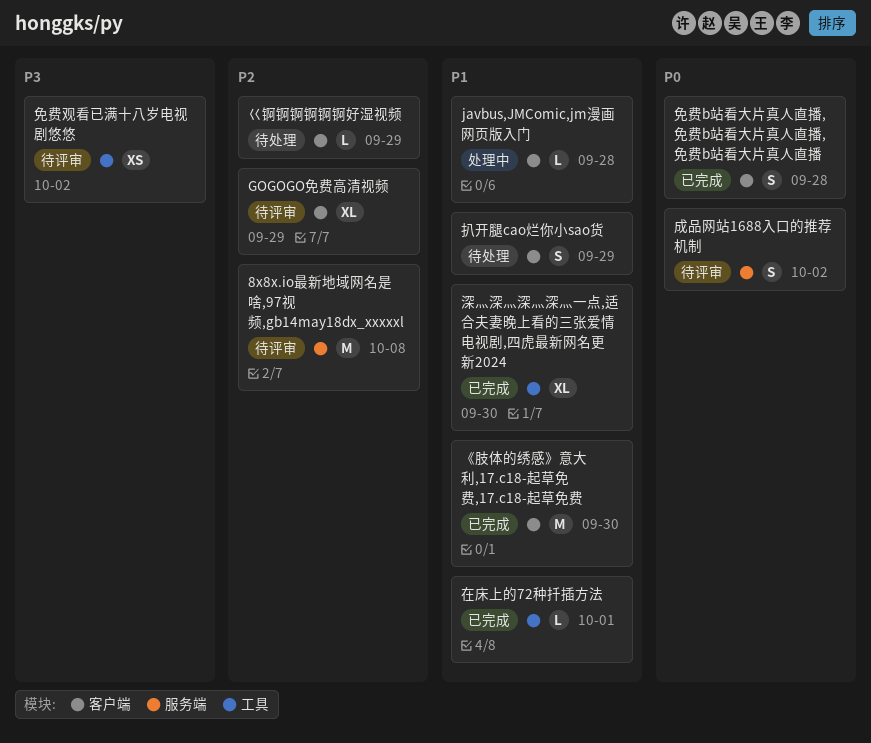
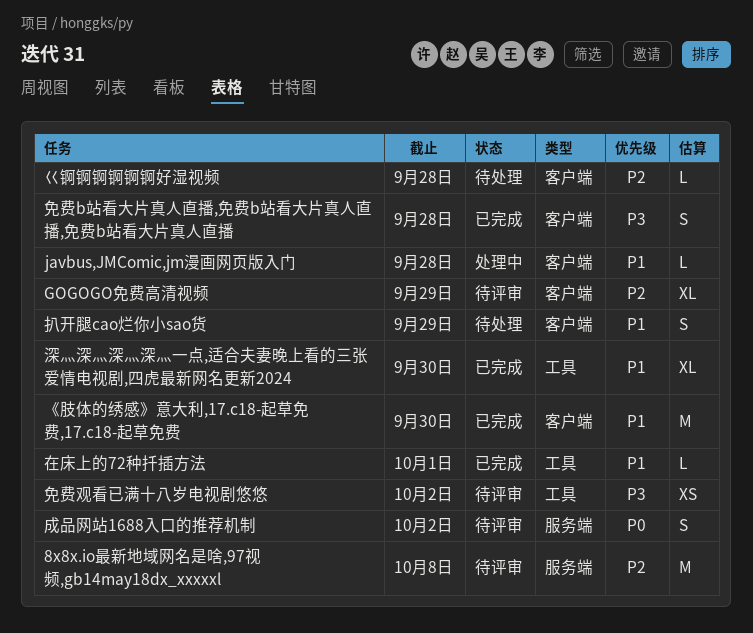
免费b站看大片真人直播,免费b站看大片真人直播,免费b站看大片真人直播, priority: P0 -> P3
巜锕锕锕锕锕锕好湿视频, due: Sep 29 -> Sep 28

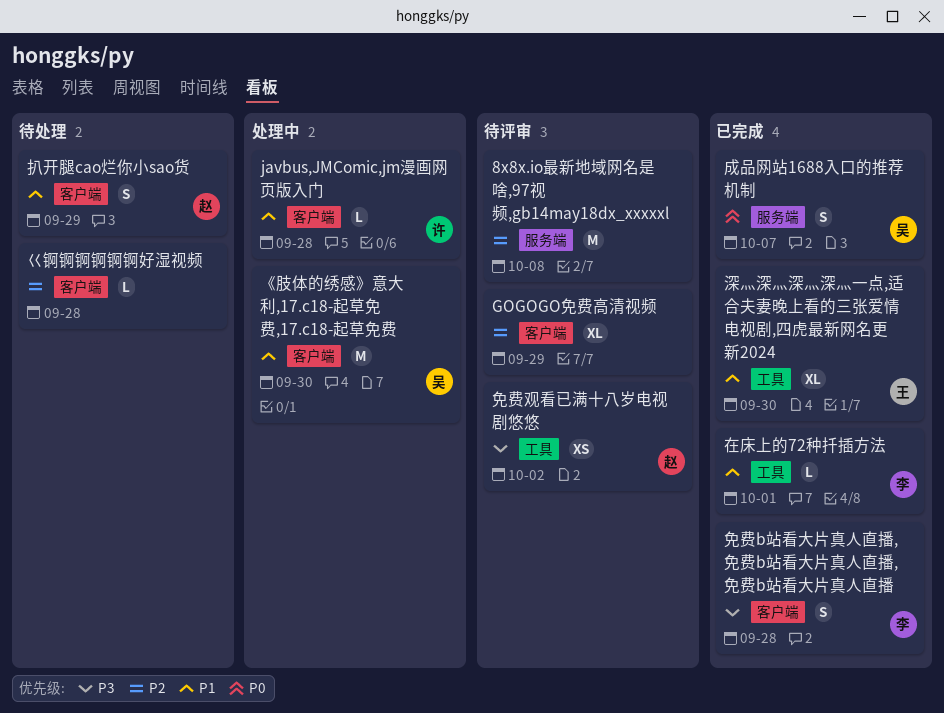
《肢体的绣感》意大利,17.c18-起草免费,17.c18-起草免费, status: 已完成 -> 处理中
成品网站1688入口的推荐机制, status: 待评审 -> 已完成
成品网站1688入口的推荐机制, due: Oct 2 -> Oct 7

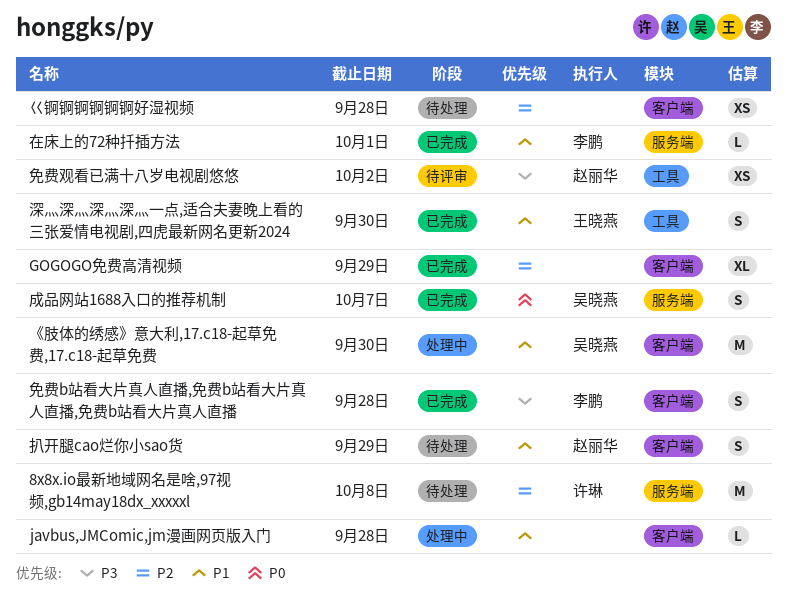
8x8x.io最新地域网名是啥,97视频,gb14may18dx_xxxxxl, status: 待评审 -> 待处理
8x8x.io最新地域网名是啥,97视频,gb14may18dx_xxxxxl, owner: none -> 许琳
GOGOGO免费高清视频, status: 待评审 -> 已完成
javbus,JMComic,jm漫画网页版入门, owner: 许琳 -> none
在床上的72种扦插方法, label: 工具 -> 服务端
巜锕锕锕锕锕锕好湿视频, estimate: L -> XS
深灬深灬深灬深灬一点,适合夫妻晚上看的三张爱情电视剧,四虎最新网名更新2024, estimate: XL -> S

